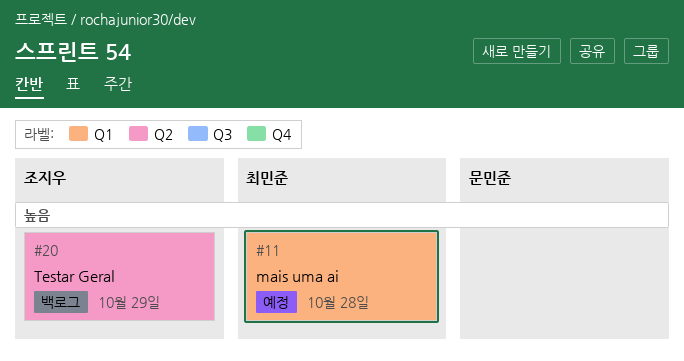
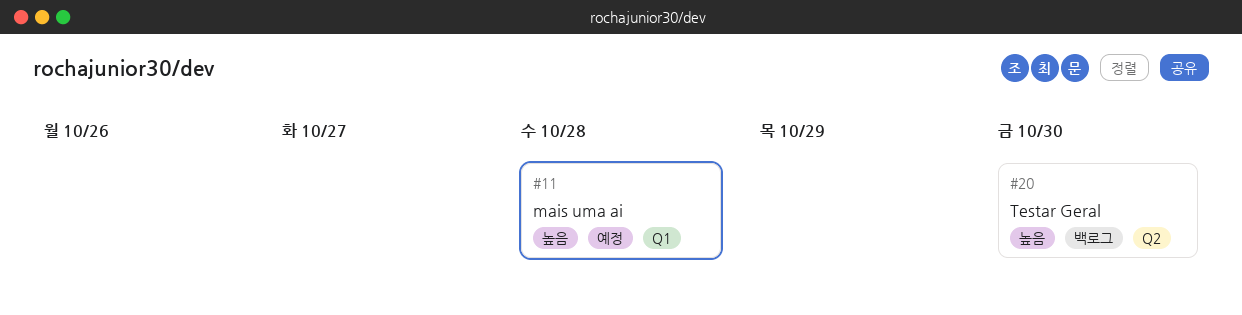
#20, due: Oct 29 -> Oct 30

